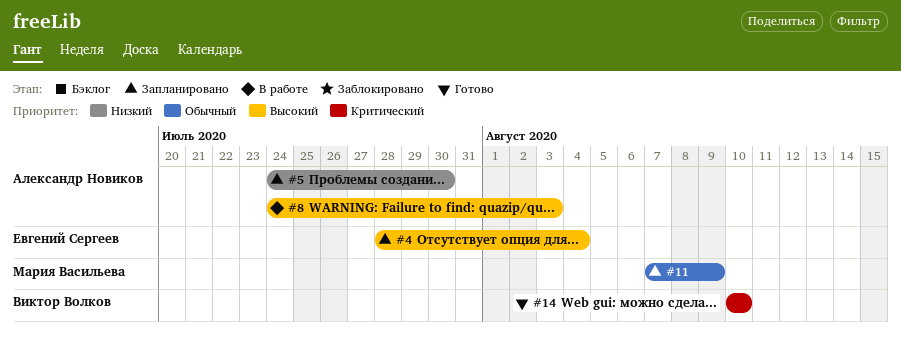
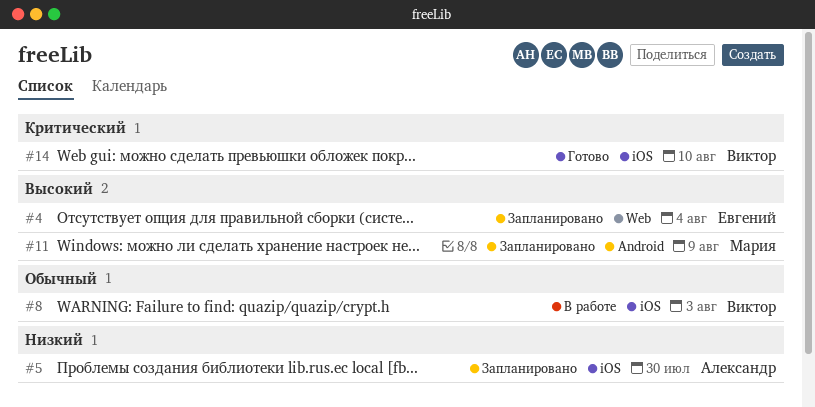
#8, owner: Александр Новиков -> Виктор Волков
#8, priority: Высокий -> Обычный
#11, priority: Обычный -> Высокий

